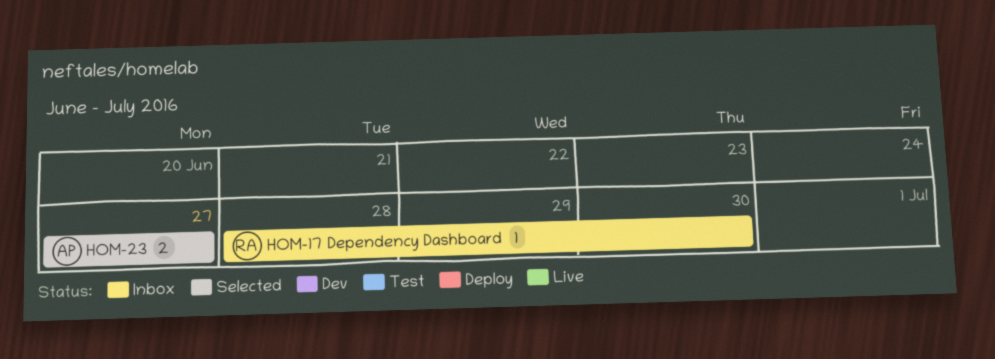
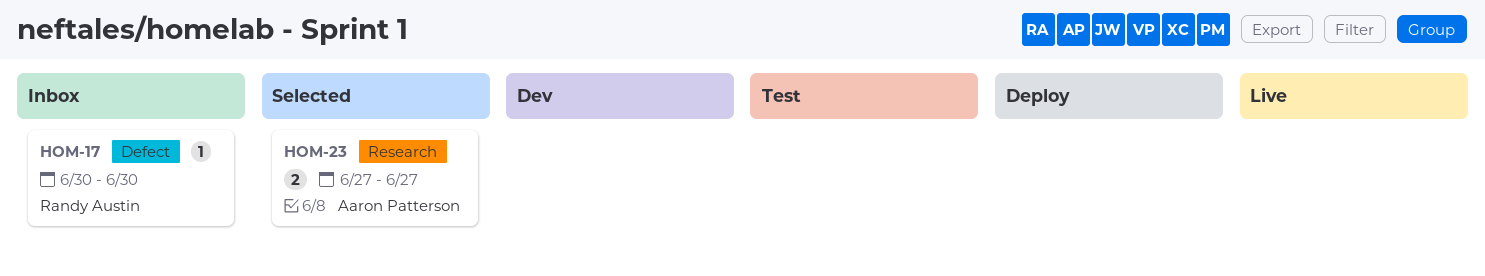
HOM-17, start: Jun 28 -> Jun 30

